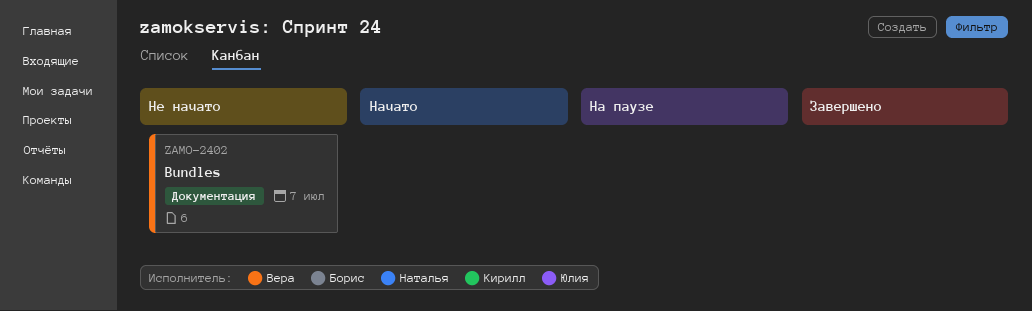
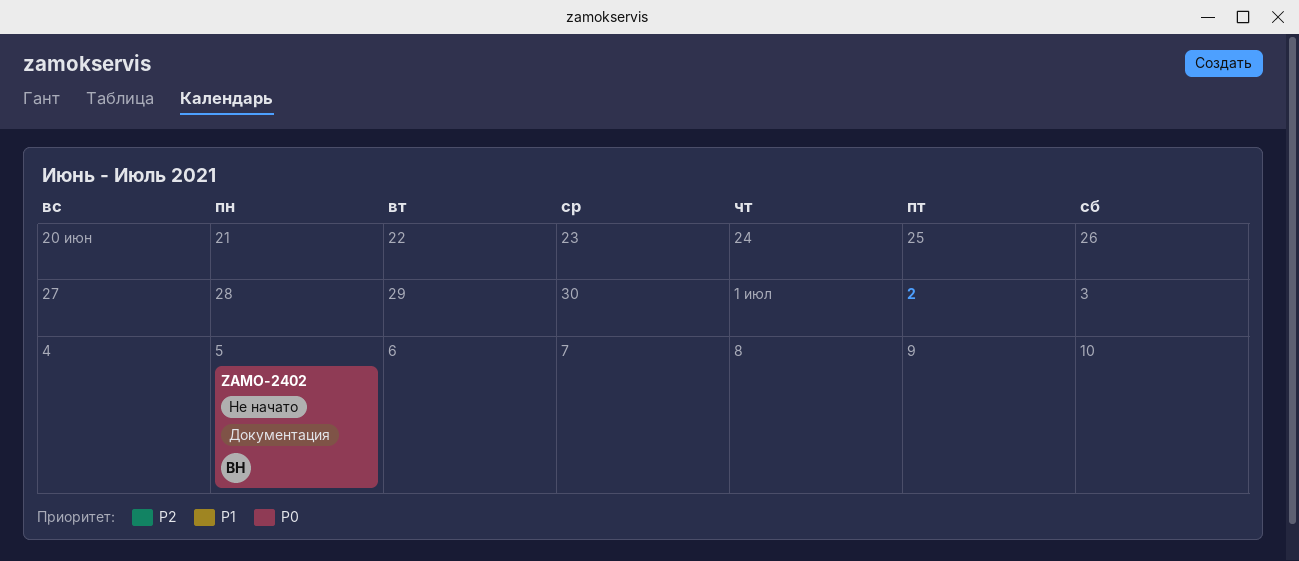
ZAMO-2402, due: Jul 7 -> Jul 5

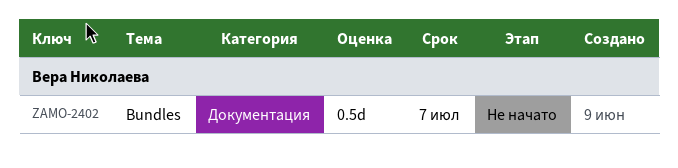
ZAMO-2402, due: Jul 5 -> Jul 7

